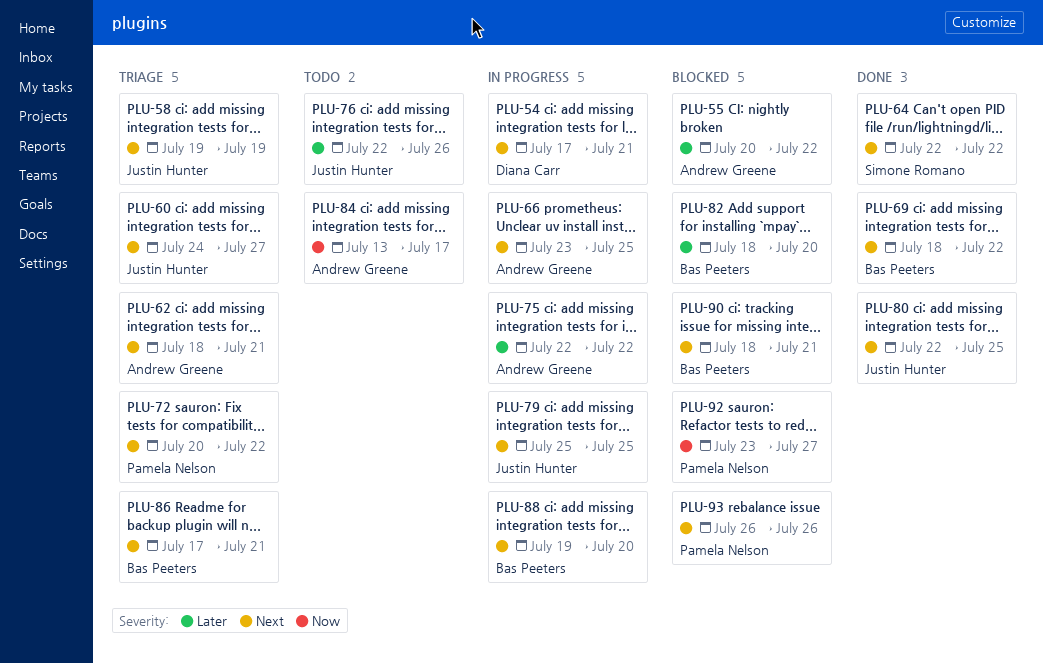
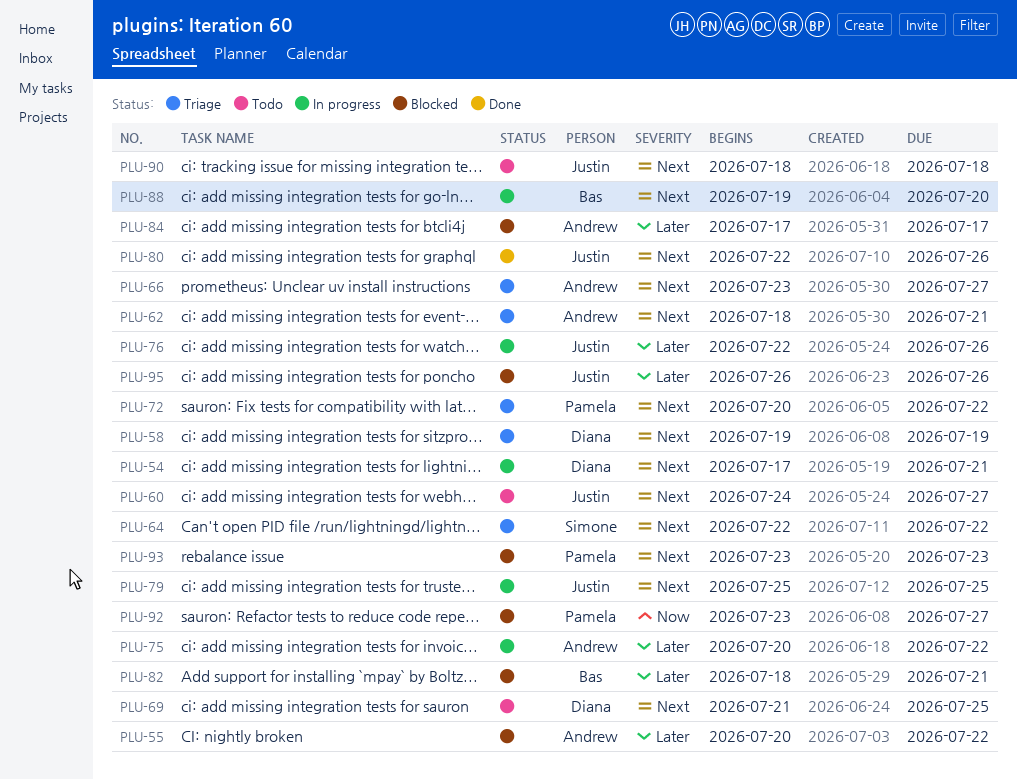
PLU-58, owner: Justin Hunter -> Diana Carr
PLU-60, status: Triage -> Todo
PLU-64, status: Done -> Triage
PLU-66, status: In progress -> Triage
PLU-66, due: Jul 25 -> Jul 27
PLU-69, status: Done -> Todo
PLU-69, owner: Bas Peeters -> Diana Carr
PLU-69, start: Jul 18 -> Jul 21
PLU-69, due: Jul 22 -> Jul 25
PLU-75, start: Jul 22 -> Jul 20
PLU-76, status: Todo -> In progress
PLU-80, due: Jul 25 -> Jul 26
PLU-82, due: Jul 20 -> Jul 21
PLU-84, status: Todo -> Blocked
PLU-84, priority: Now -> Later
PLU-84, start: Jul 13 -> Jul 17
PLU-86: present -> none
PLU-90, status: Blocked -> Todo
PLU-90, owner: Bas Peeters -> Justin Hunter
PLU-90, due: Jul 21 -> Jul 18
PLU-93, start: Jul 26 -> Jul 23
PLU-93, due: Jul 26 -> Jul 23
PLU-95: none -> present

